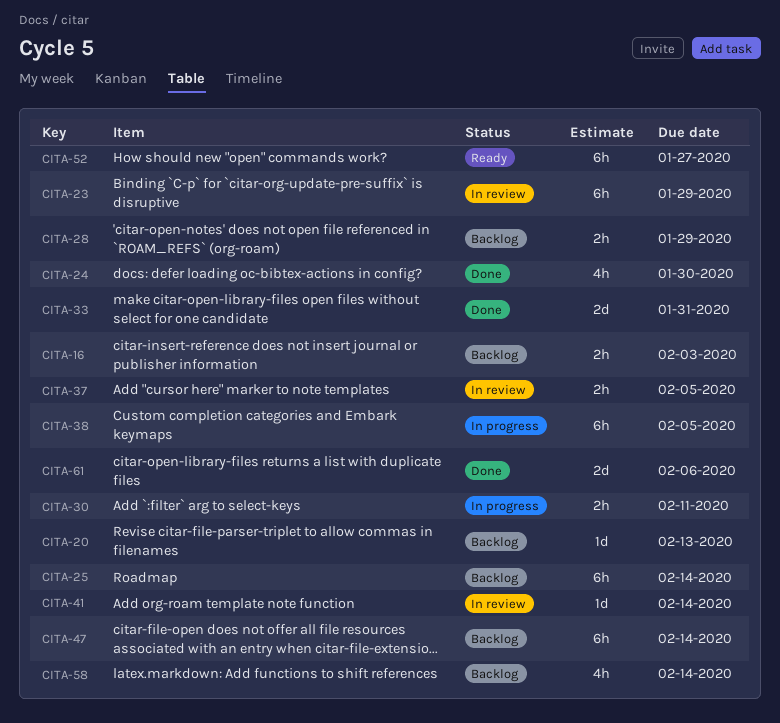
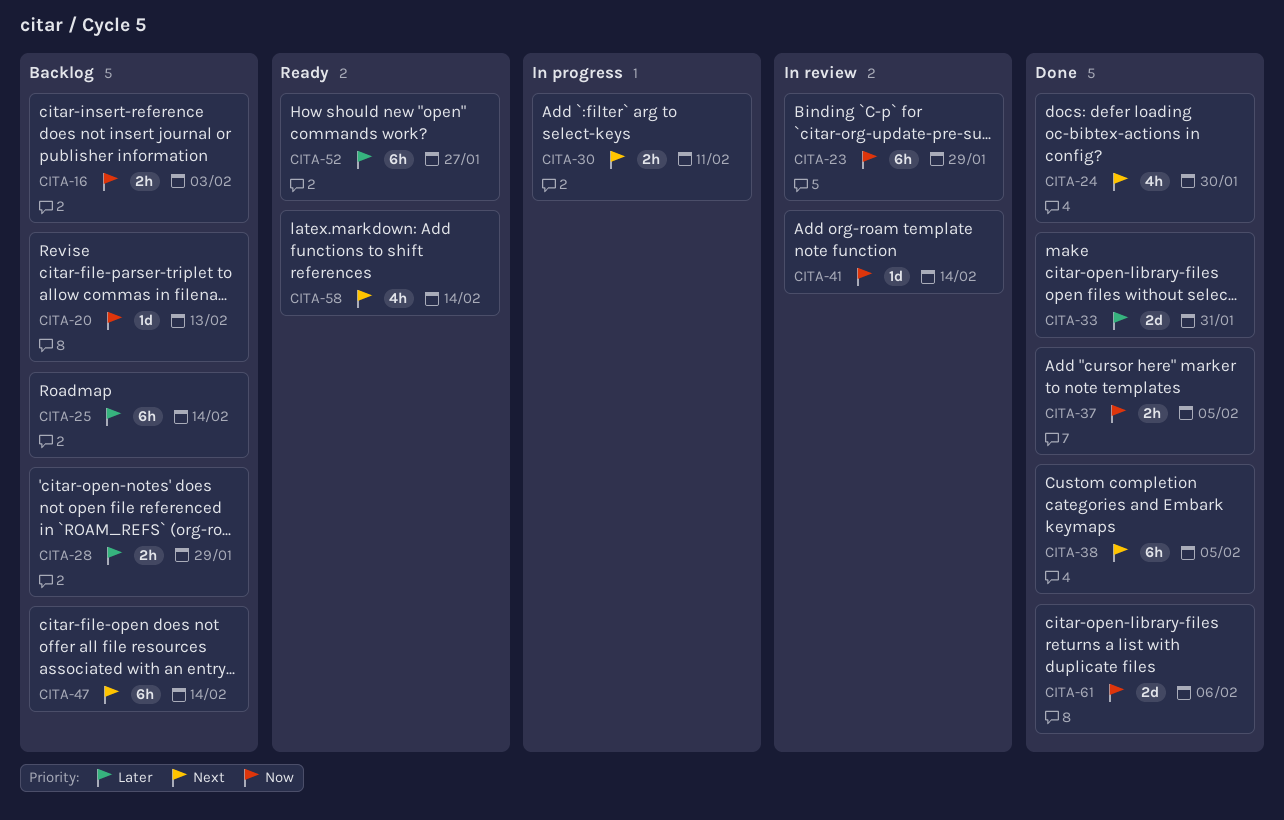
CITA-37, status: In review -> Done
CITA-38, status: In progress -> Done
CITA-58, status: Backlog -> Ready

